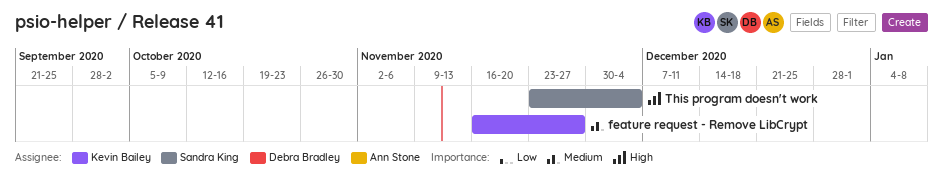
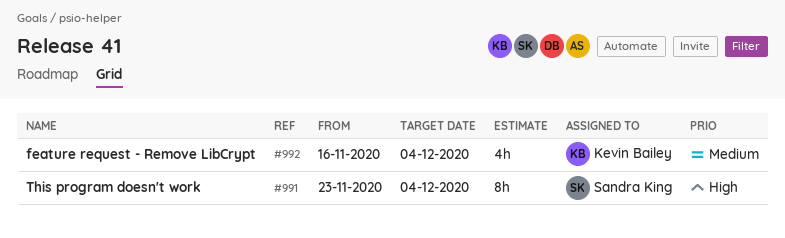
feature request - Remove LibCrypt, due: Nov 27 -> Dec 4

